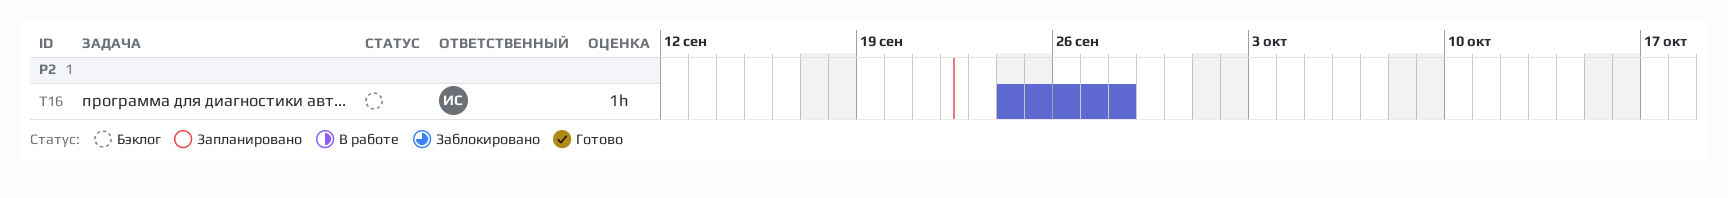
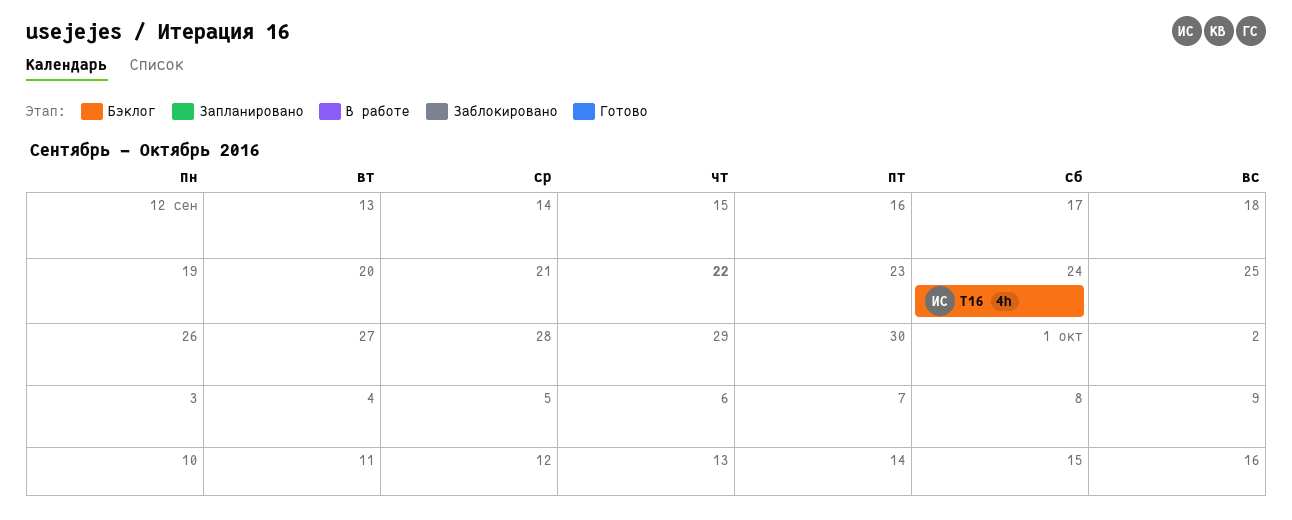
T16, estimate: 1h -> 4h
T16, due: Sep 28 -> Sep 24

